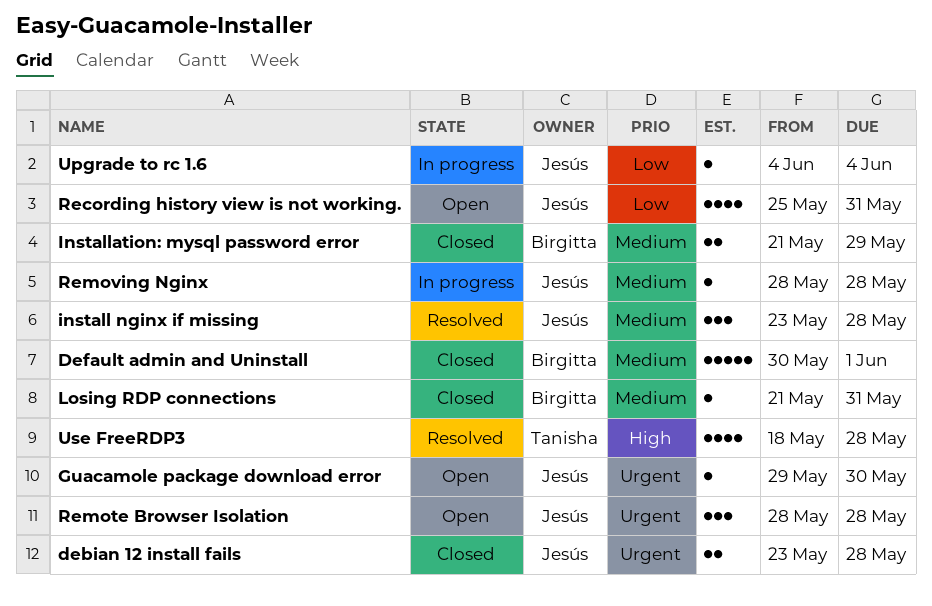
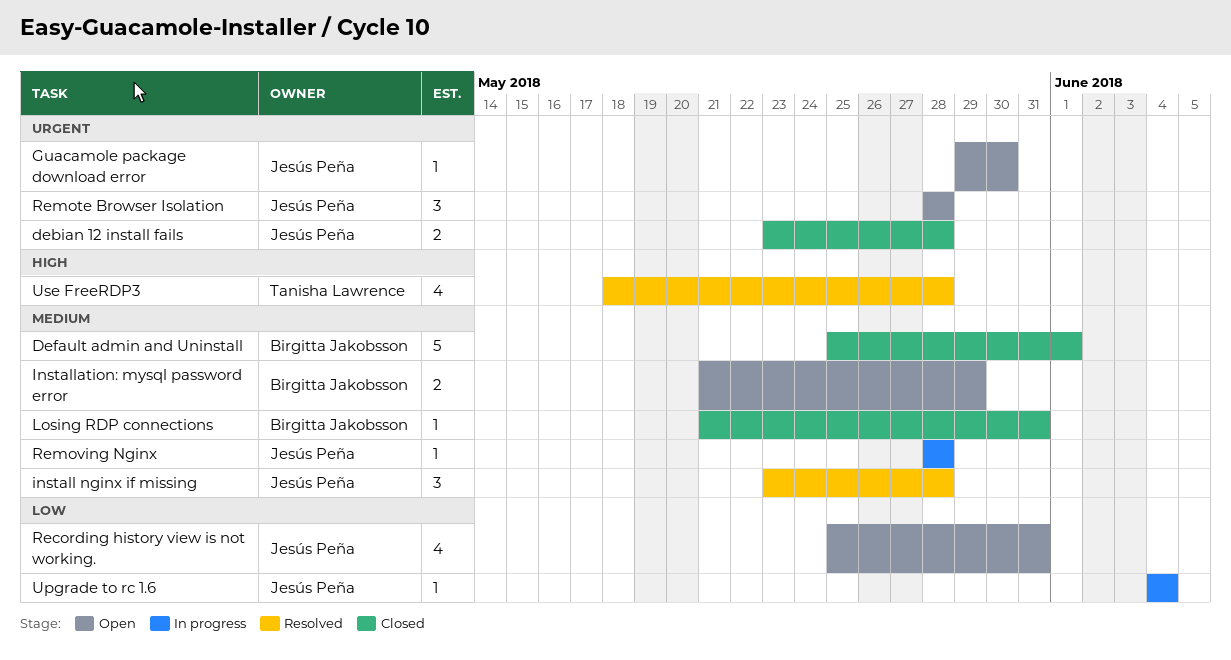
Default admin and Uninstall, start: May 30 -> May 25
Installation: mysql password error, status: Closed -> Open

